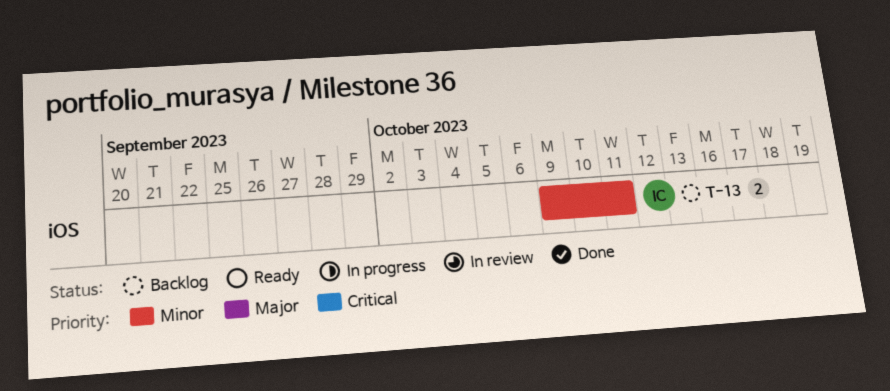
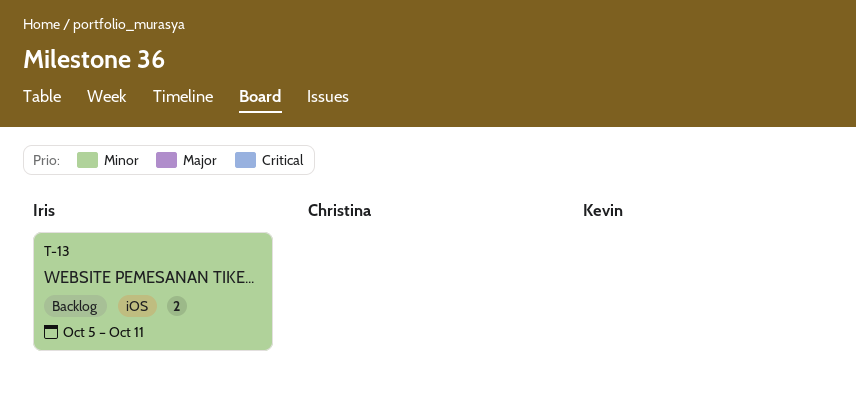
T-13, start: Oct 9 -> Oct 5

